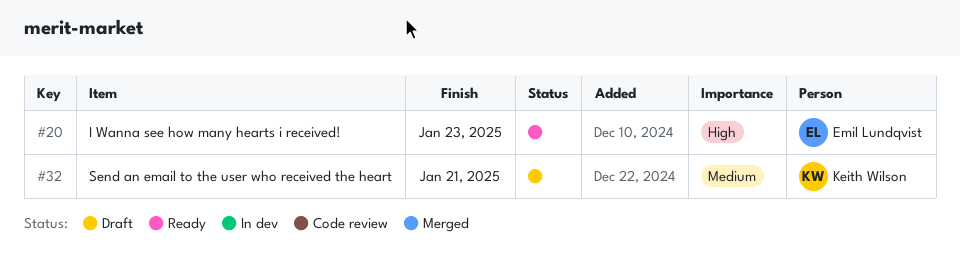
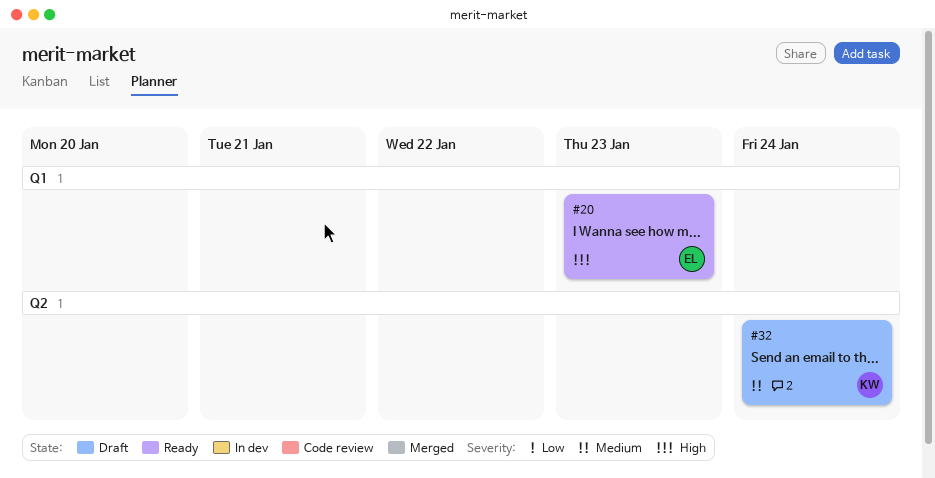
#32, due: Jan 21 -> Jan 24

